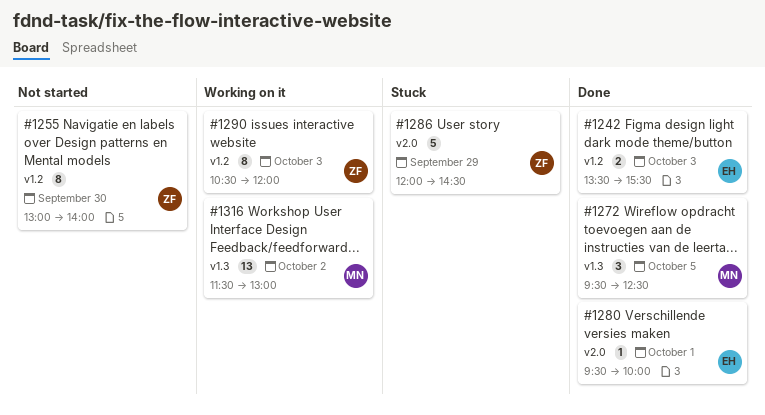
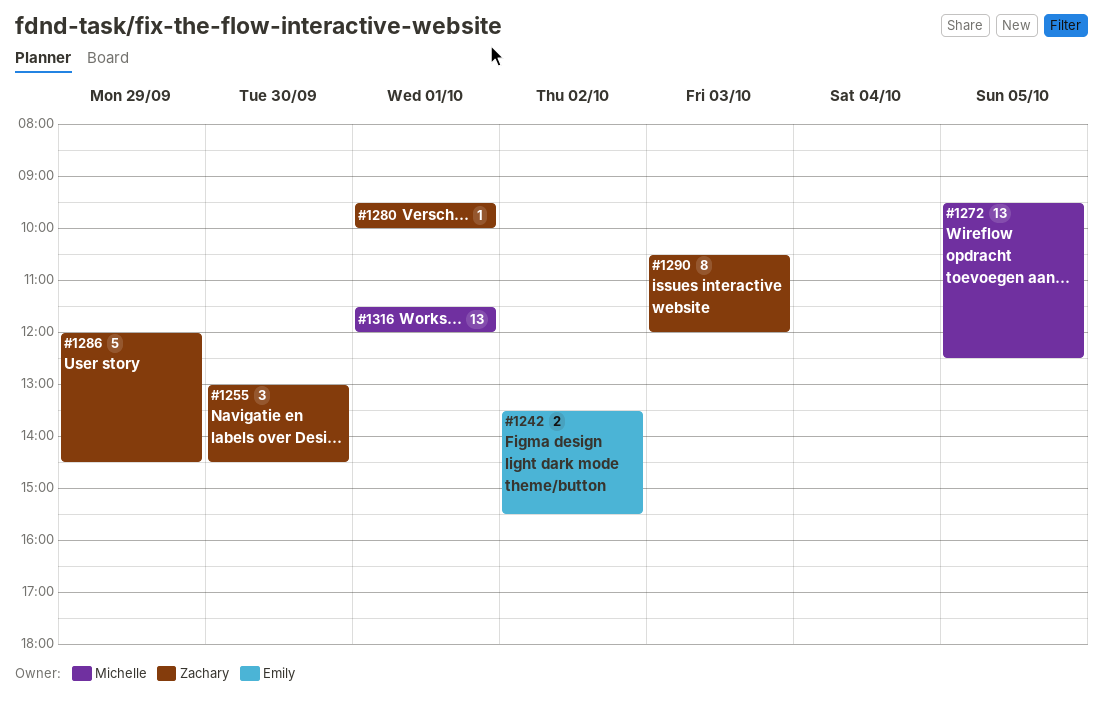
#1242, day: Oct 3 -> Oct 2
#1255, estimate: 8 -> 3
#1255, ends: 14:00 -> 14:30
#1272, estimate: 3 -> 13
#1280, owner: Emily -> Zachary
#1316, day: Oct 2 -> Oct 1
#1316, ends: 13:00 -> 12:00

